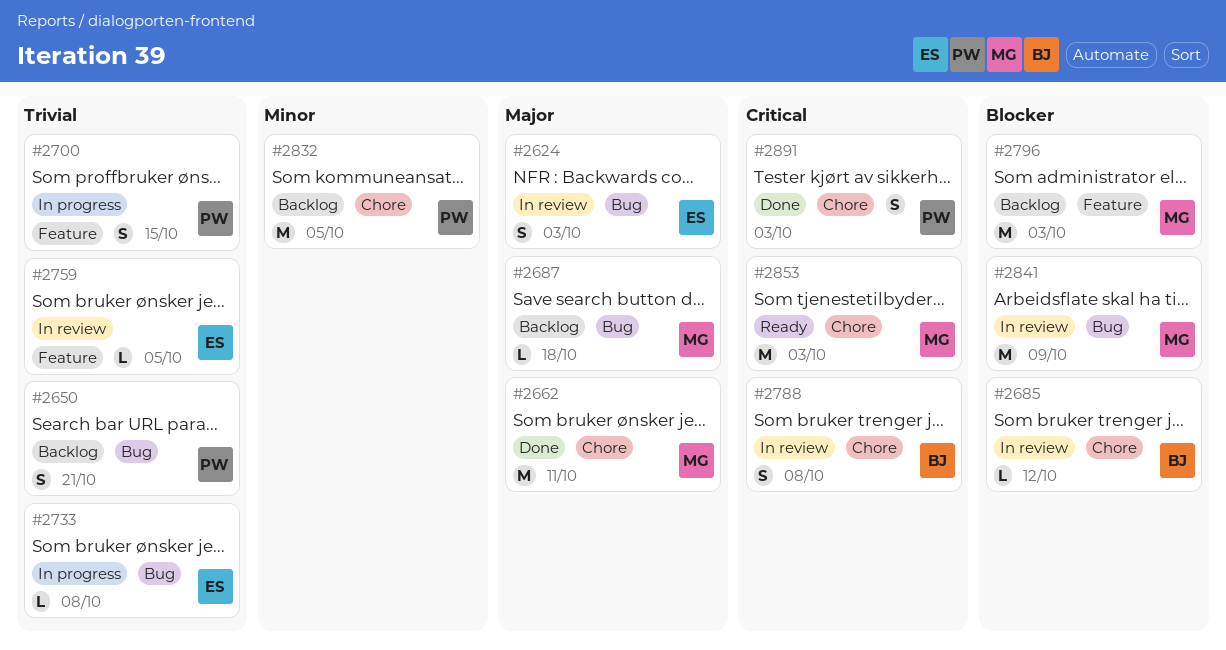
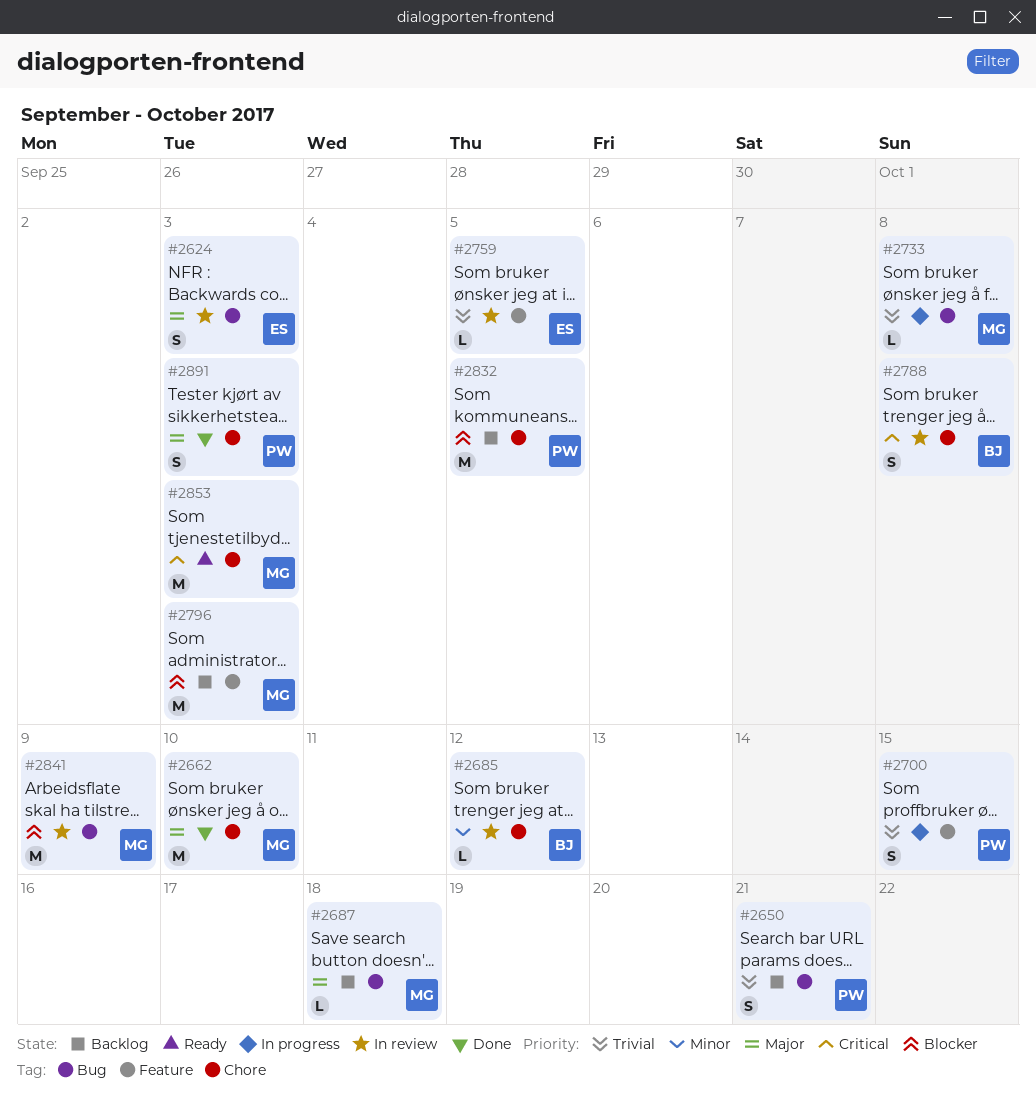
#2662, due: Oct 11 -> Oct 10
#2685, priority: Blocker -> Minor
#2733, owner: ES -> MG
#2832, priority: Minor -> Blocker
#2891, priority: Critical -> Major

